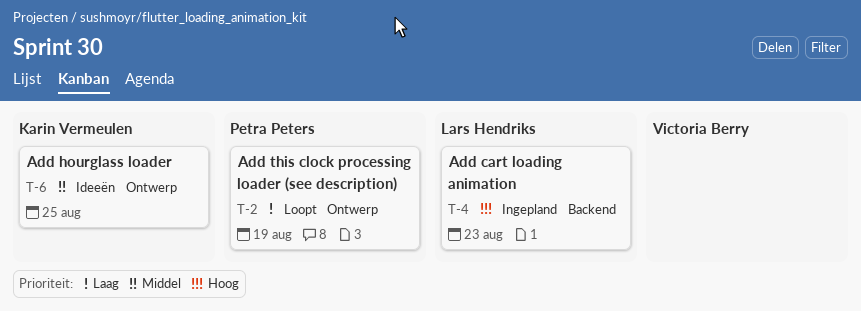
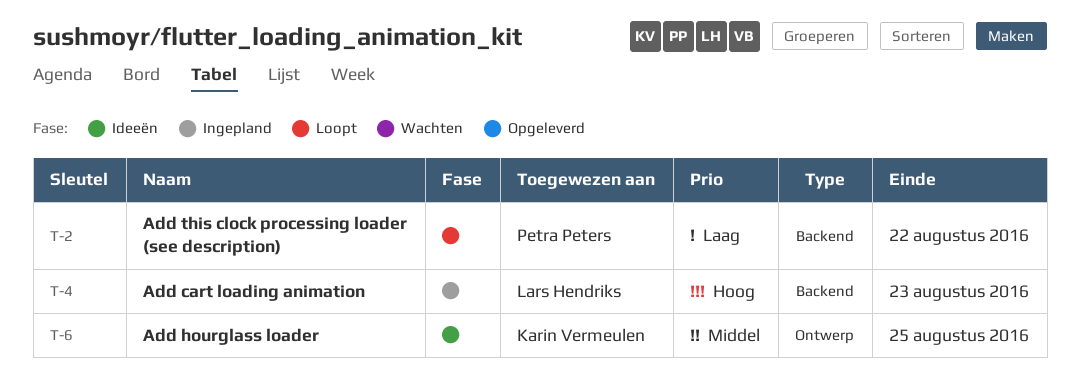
T-2, label: Ontwerp -> Backend
T-2, due: Aug 19 -> Aug 22

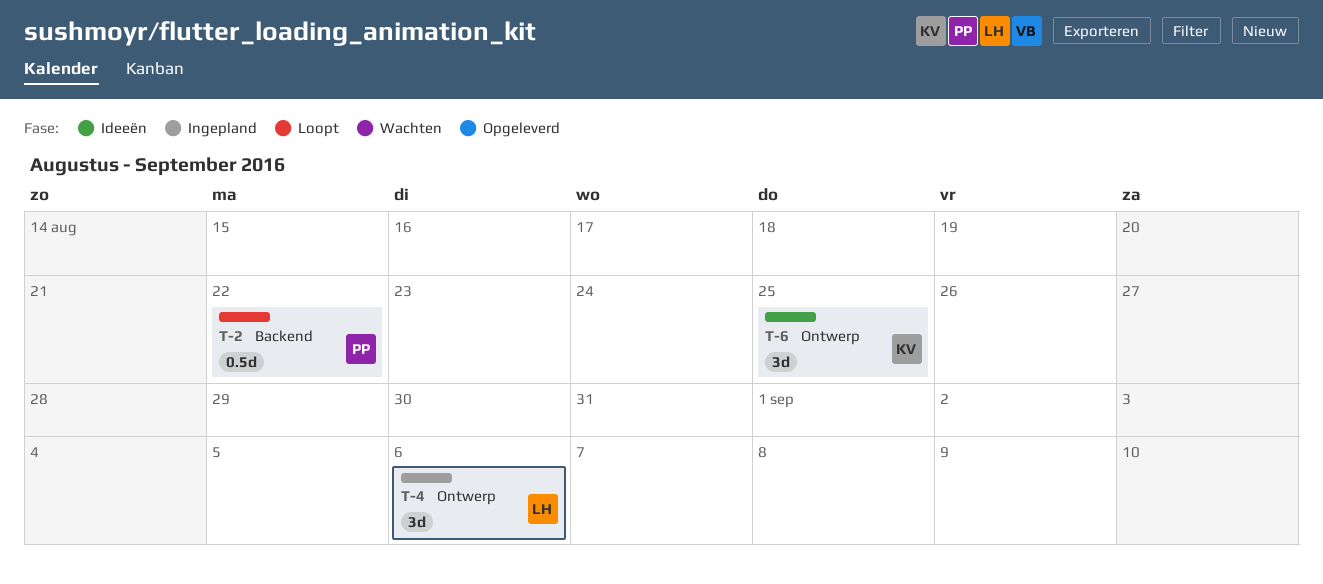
T-4, label: Backend -> Ontwerp
T-4, due: Aug 23 -> Sep 6

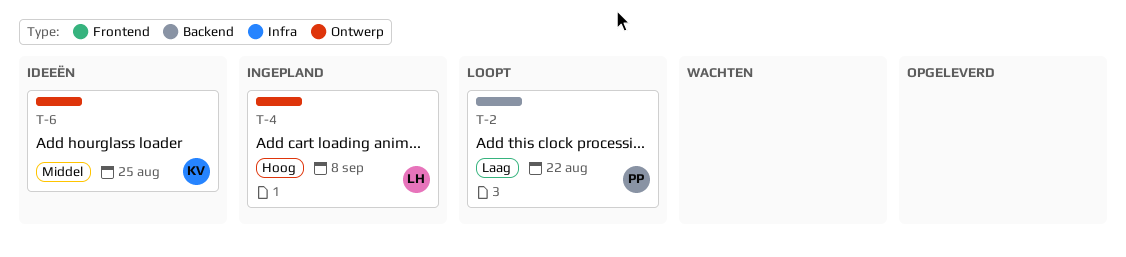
T-4, due: Sep 6 -> Sep 8

